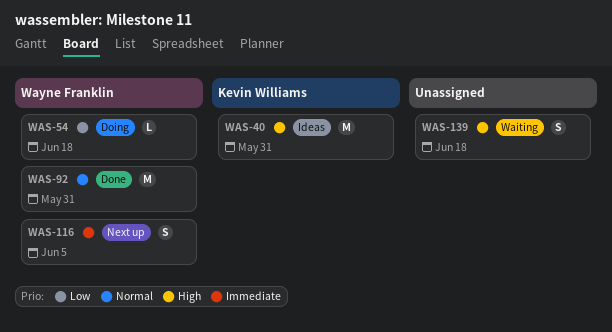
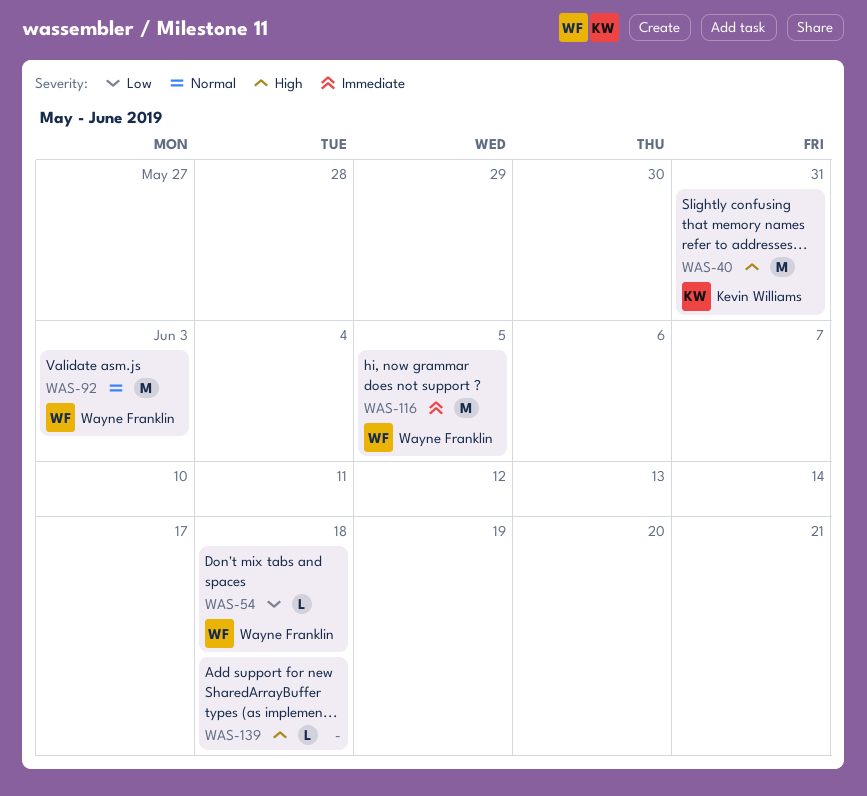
WAS-92, due: May 31 -> Jun 3
WAS-116, estimate: S -> M
WAS-139, estimate: S -> L

